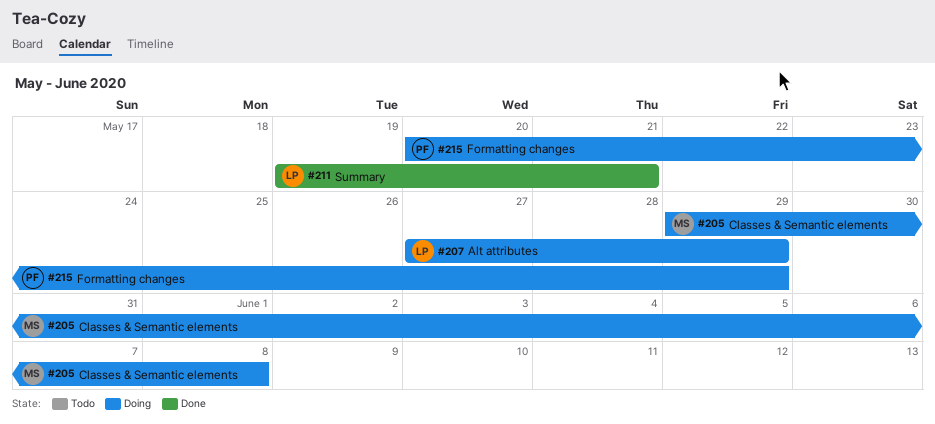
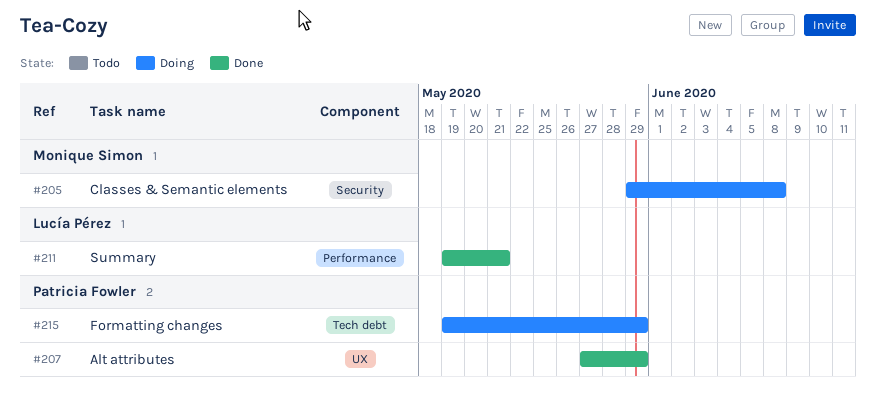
#207, status: Doing -> Done
#207, owner: Lucía Pérez -> Patricia Fowler
#215, start: May 20 -> May 19

